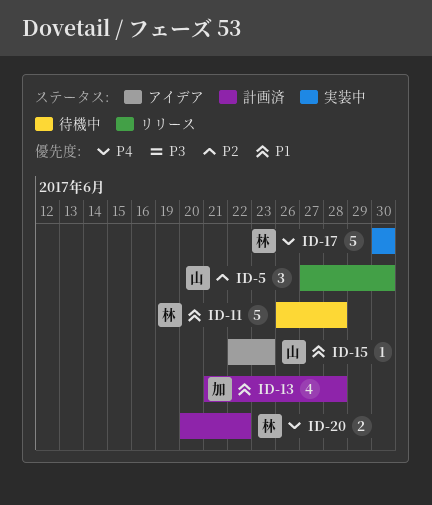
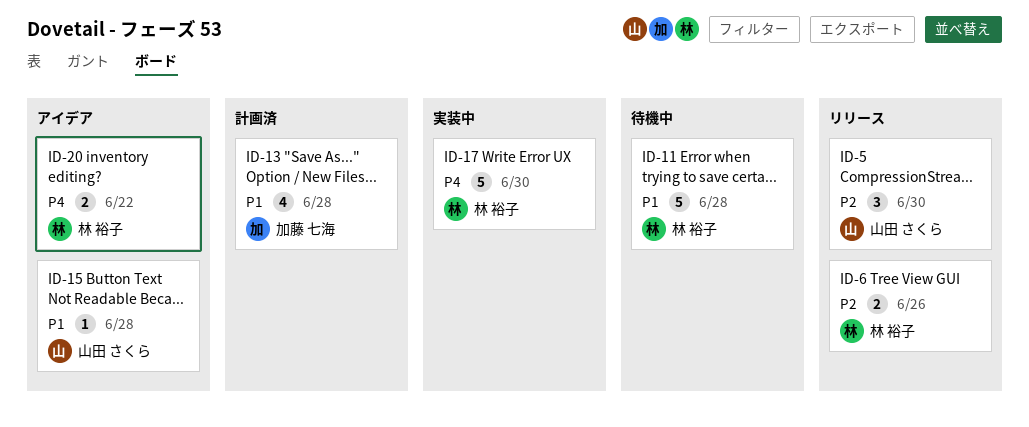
ID-6: none -> present
ID-15, due: Jun 23 -> Jun 28
ID-20, status: 計画済 -> アイデア

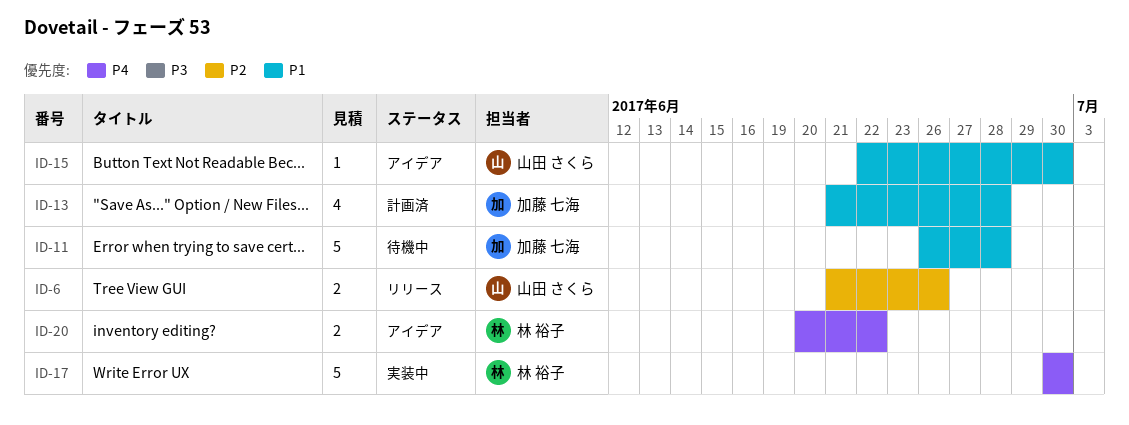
ID-5: present -> none
ID-6, owner: 林 裕子 -> 山田 さくら
ID-11, owner: 林 裕子 -> 加藤 七海
ID-15, due: Jun 28 -> Jun 30

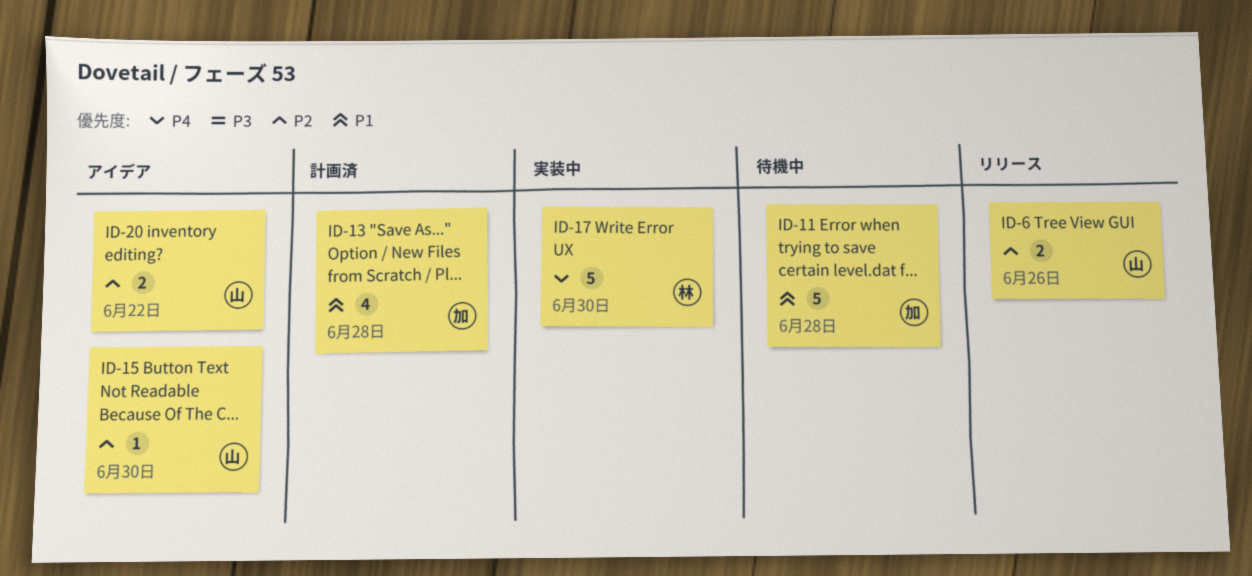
ID-15, priority: P1 -> P2
ID-20, owner: 林 裕子 -> 山田 さくら
ID-20, priority: P4 -> P2

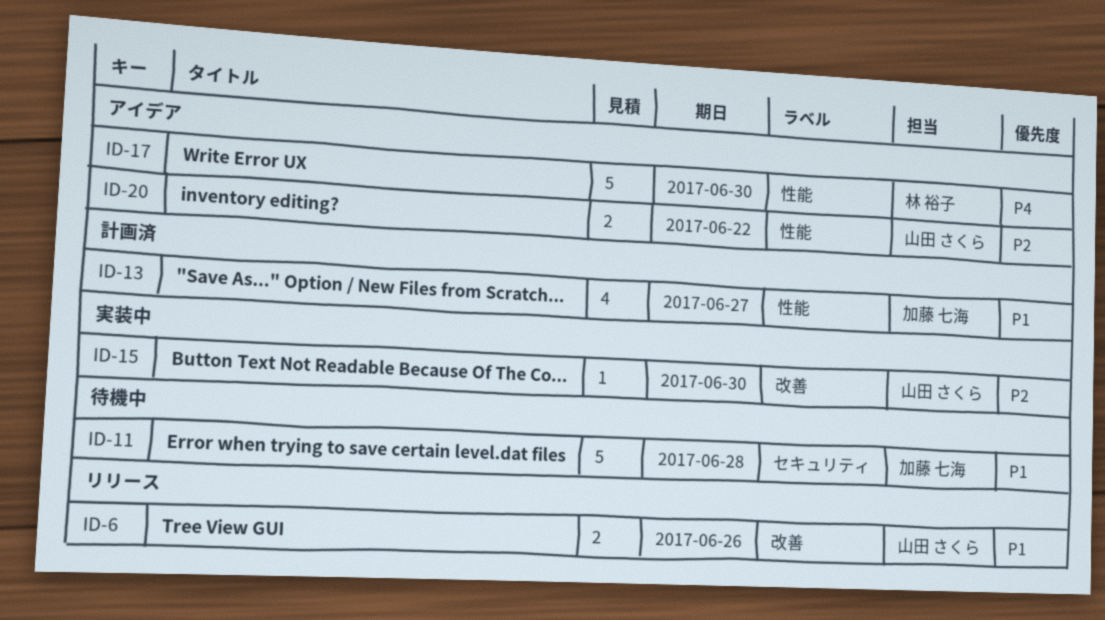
ID-6, priority: P2 -> P1
ID-13, due: Jun 28 -> Jun 27
ID-15, status: アイデア -> 実装中
ID-17, status: 実装中 -> アイデア

